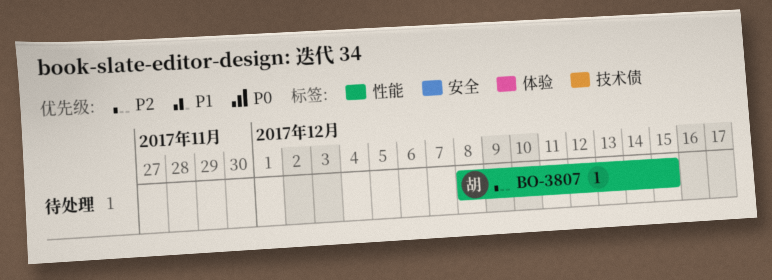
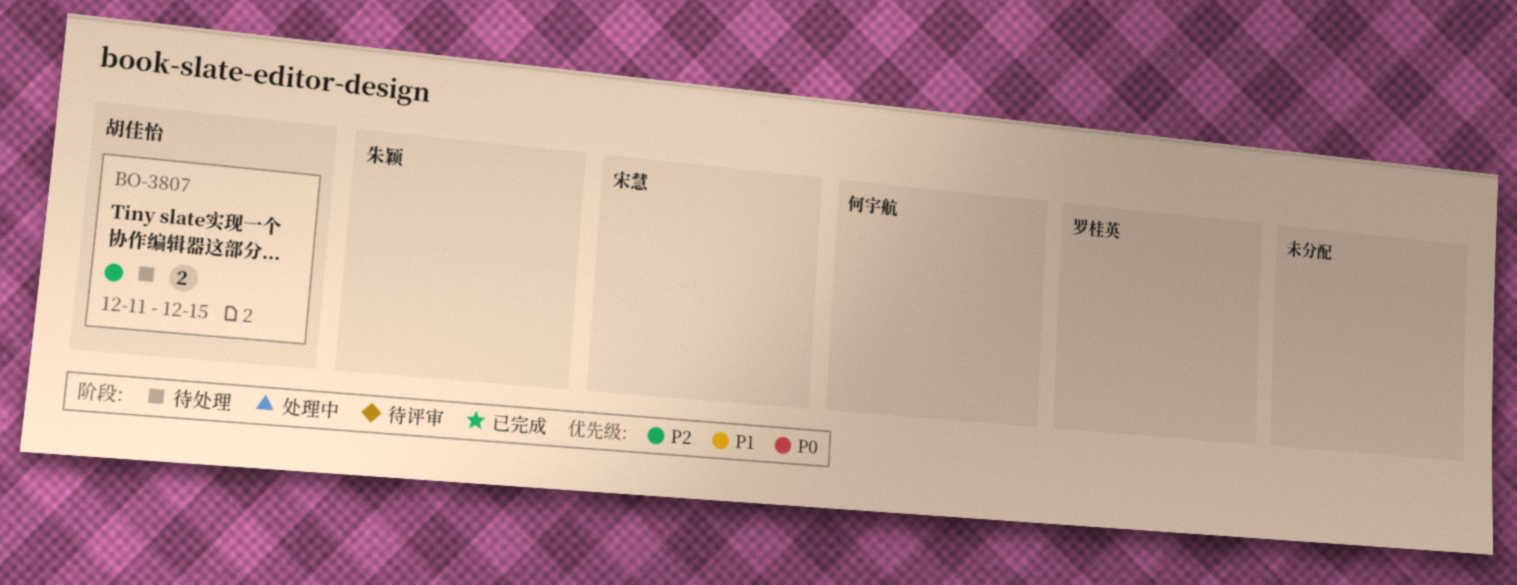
BO-3807, estimate: 1 -> 2
BO-3807, start: Dec 8 -> Dec 11

